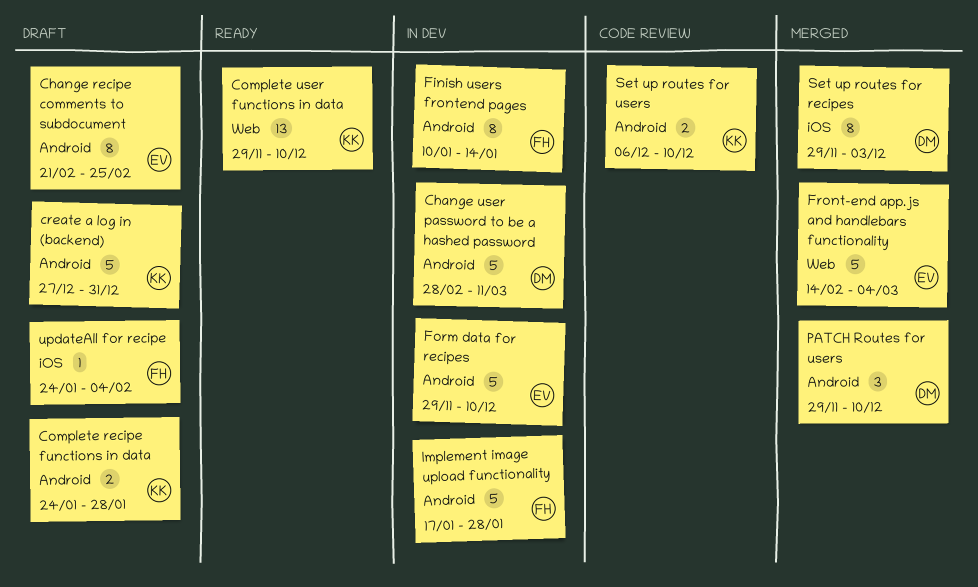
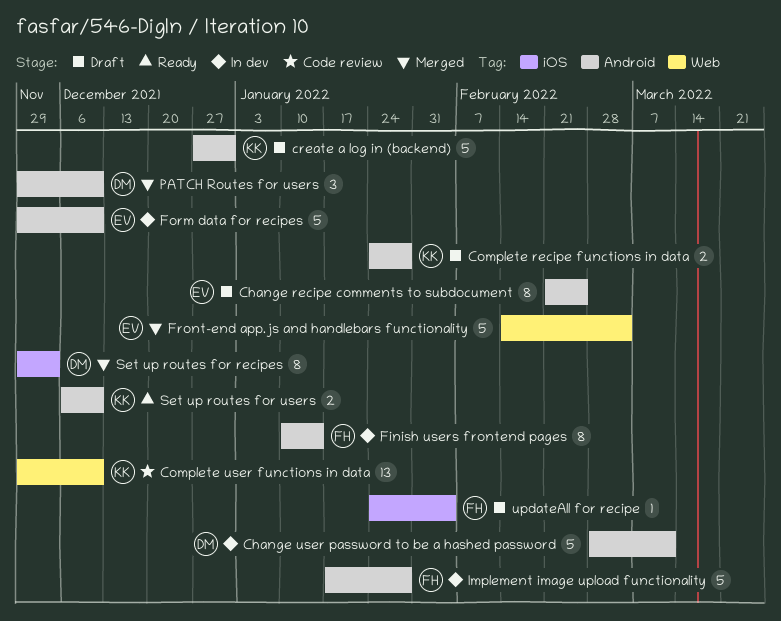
Complete user functions in data, status: Ready -> Code review
Set up routes for users, status: Code review -> Ready

